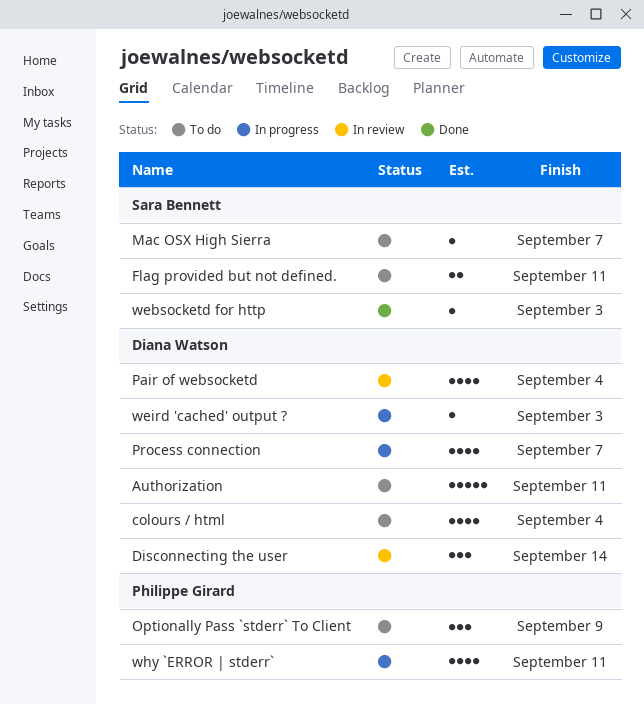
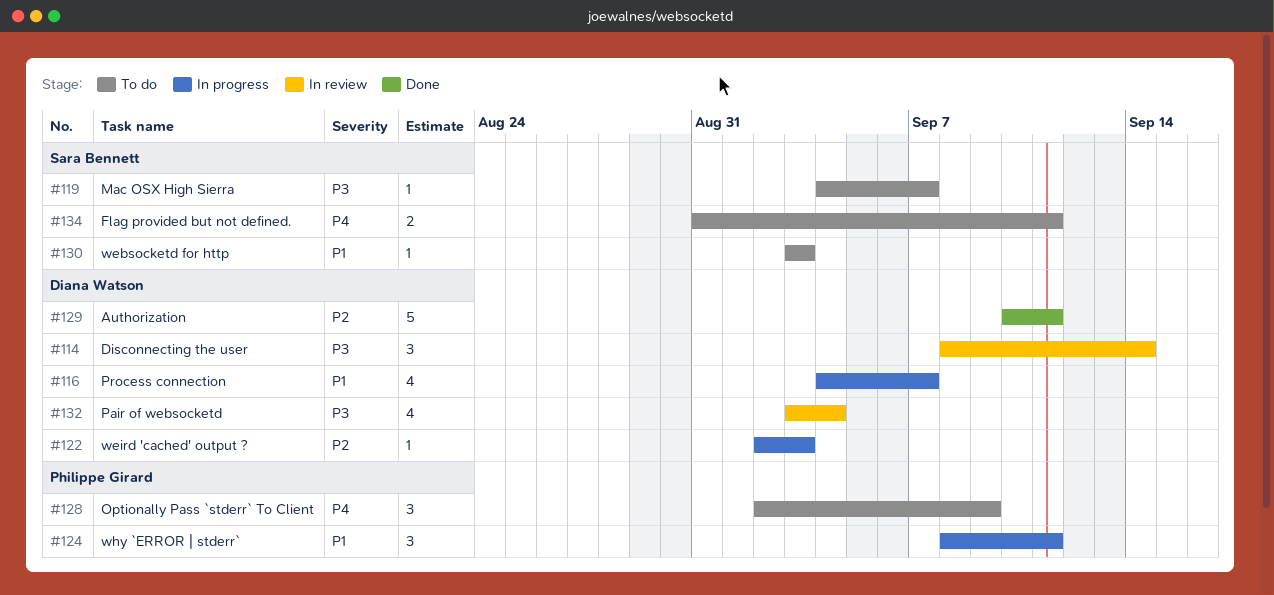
Authorization, status: To do -> Done
colours / html: present -> none
websocketd for http, status: Done -> To do
why `ERROR | stderr`, estimate: 4 -> 3

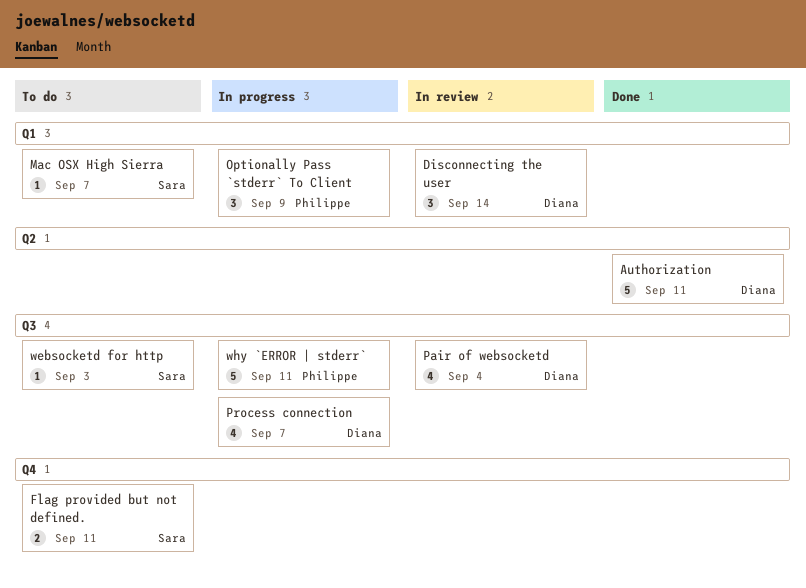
Optionally Pass `stderr` To Client, status: To do -> In progress
weird 'cached' output ?: present -> none
why `ERROR | stderr`, estimate: 3 -> 5

